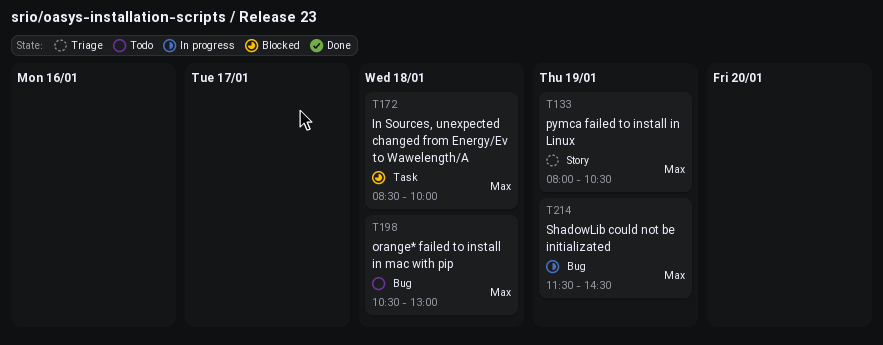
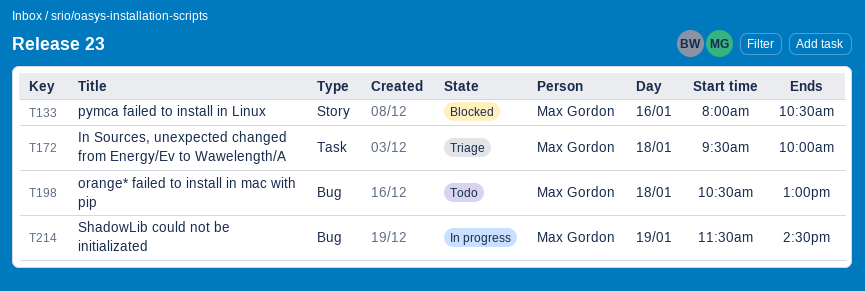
T133, status: Triage -> Blocked
T133, day: Jan 19 -> Jan 16
T172, status: Blocked -> Triage
T172, begins: 08:30 -> 09:30

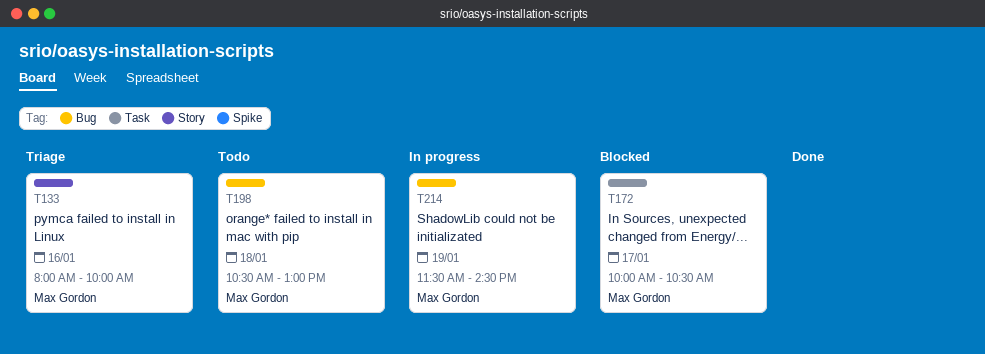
T133, status: Blocked -> Triage
T133, ends: 10:30 -> 10:00
T172, status: Triage -> Blocked
T172, day: Jan 18 -> Jan 17
T172, begins: 09:30 -> 10:00
T172, ends: 10:00 -> 10:30

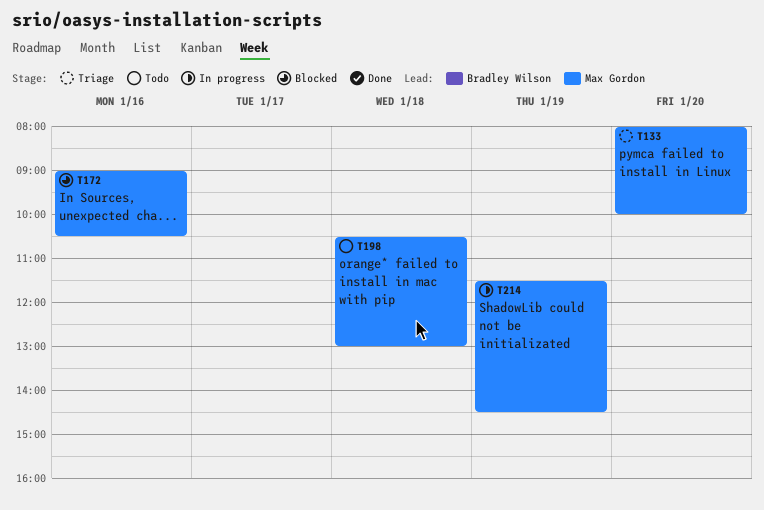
T133, day: Jan 16 -> Jan 20
T172, day: Jan 17 -> Jan 16
T172, begins: 10:00 -> 09:00

